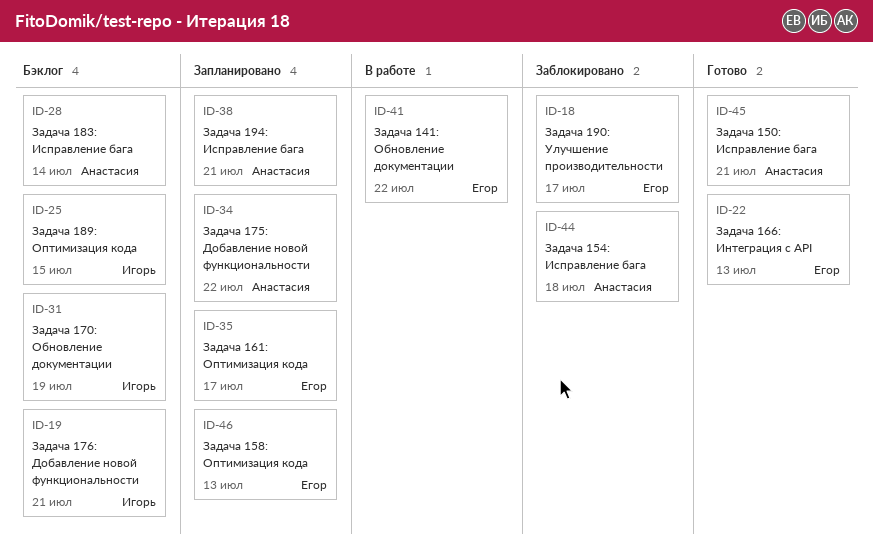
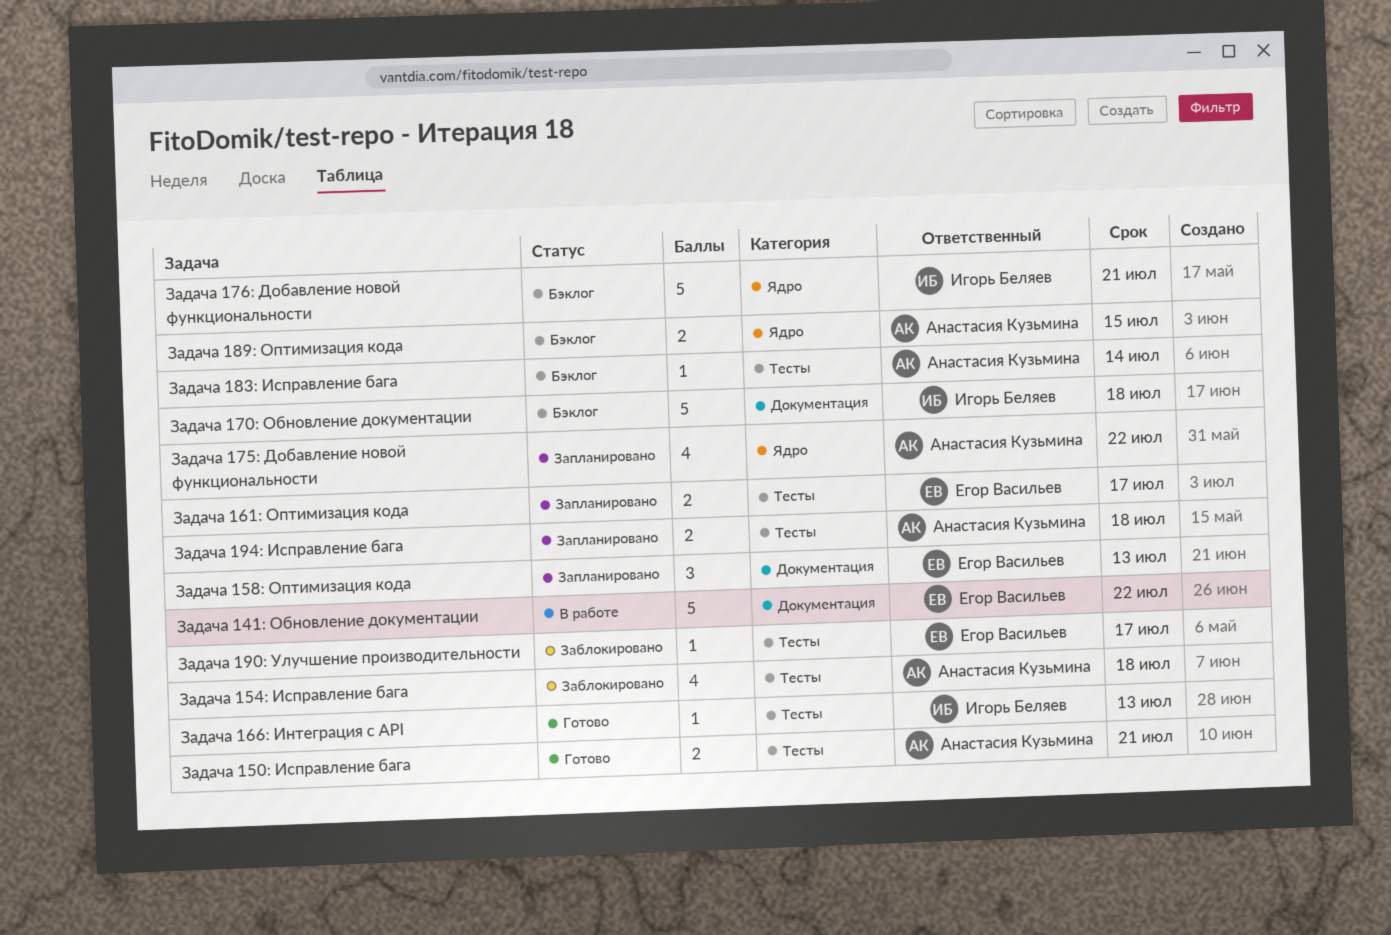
Задача 166: Интеграция с API, owner: Егор Васильев -> Игорь Беляев
Задача 170: Обновление документации, due: Jul 19 -> Jul 18
Задача 189: Оптимизация кода, owner: Игорь Беляев -> Анастасия Кузьмина
Задача 194: Исправление бага, due: Jul 21 -> Jul 18

